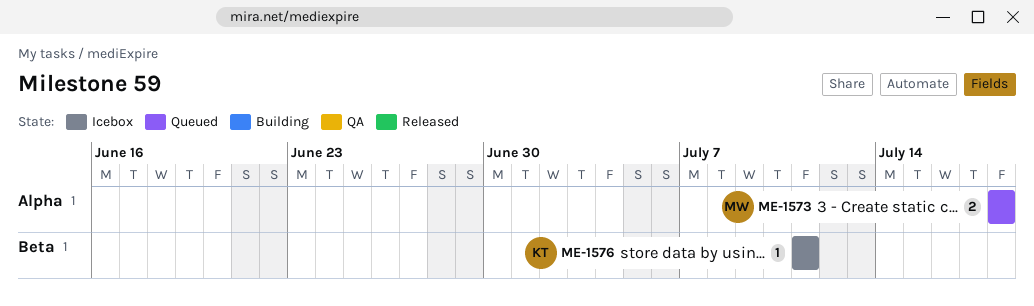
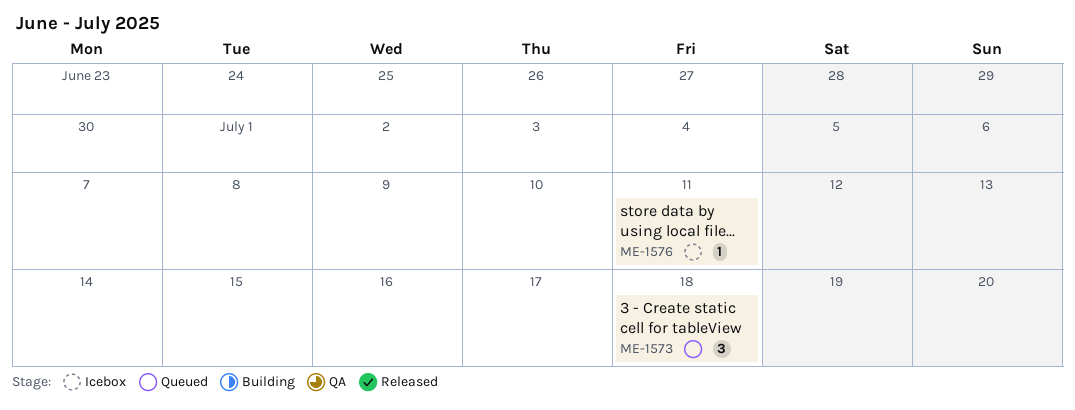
ME-1573, estimate: 2 -> 3

